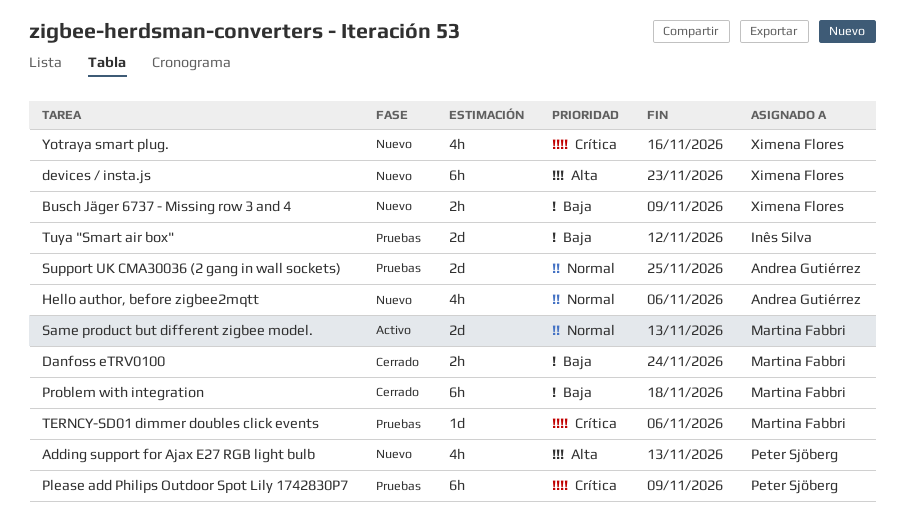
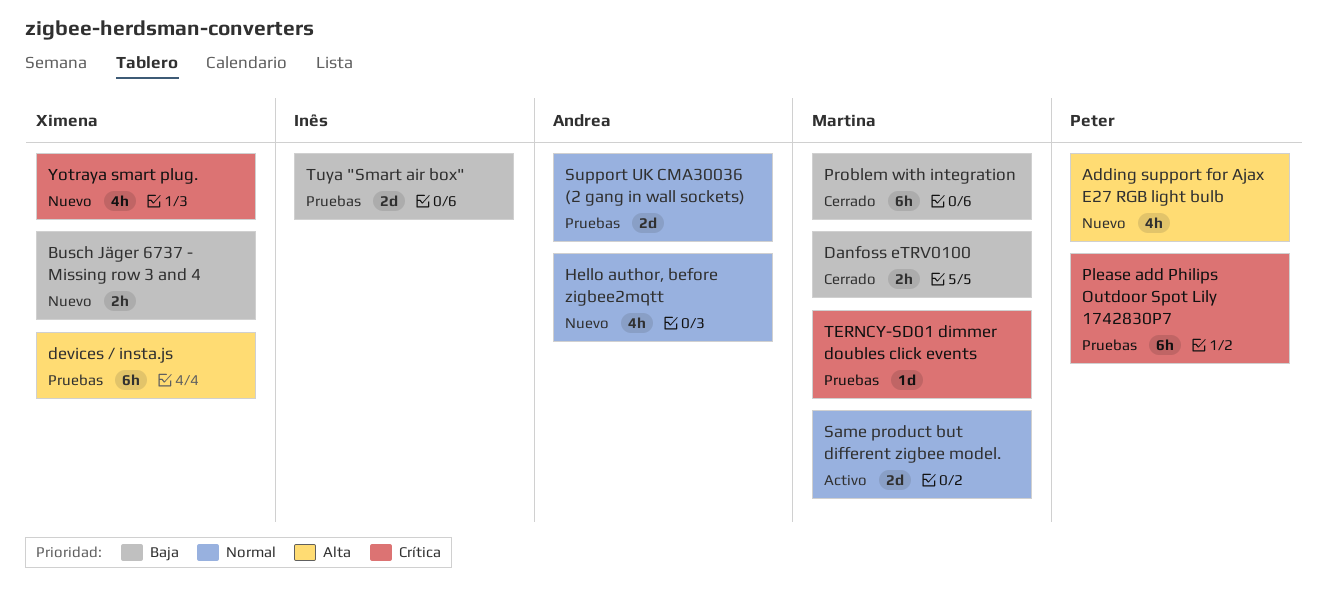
devices / insta.js, status: Nuevo -> Pruebas

